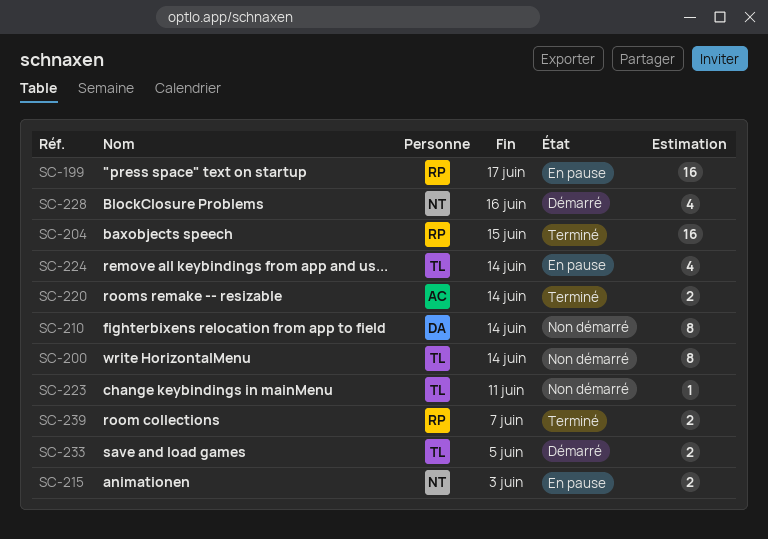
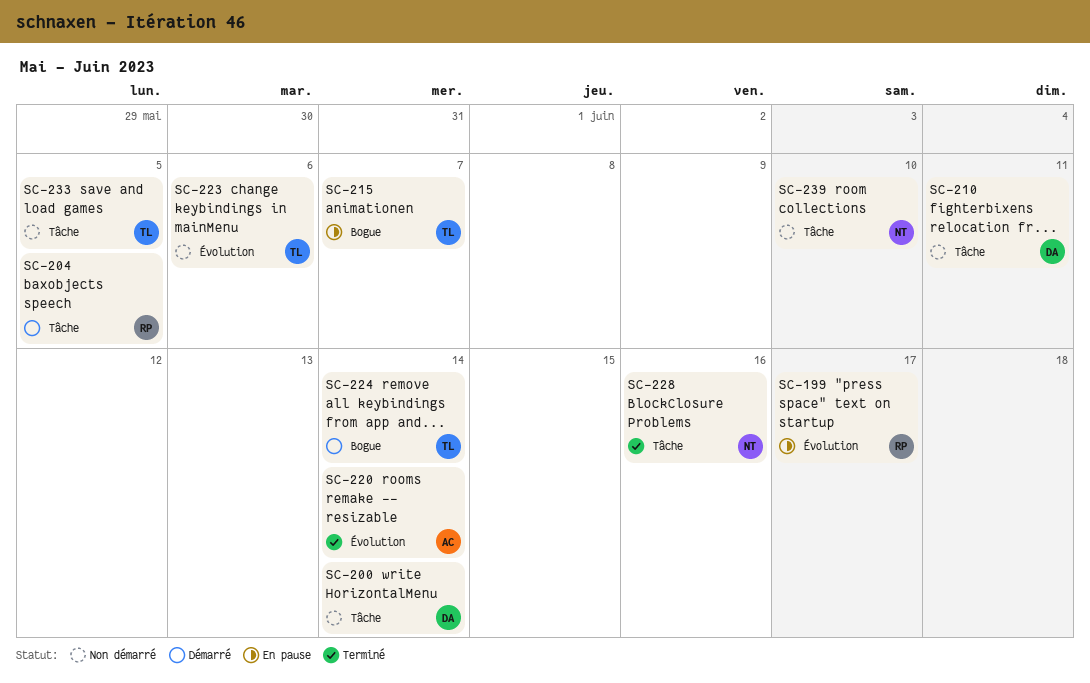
SC-200, owner: TL -> DA
SC-204, status: Terminé -> Démarré
SC-204, due: Jun 15 -> Jun 5
SC-210, due: Jun 14 -> Jun 11
SC-215, owner: NT -> TL
SC-215, due: Jun 3 -> Jun 7
SC-223, due: Jun 11 -> Jun 6
SC-224, status: En pause -> Démarré
SC-228, status: Démarré -> Terminé
SC-233, status: Démarré -> Non démarré
SC-239, status: Terminé -> Non démarré
SC-239, owner: RP -> NT
SC-239, due: Jun 7 -> Jun 10

